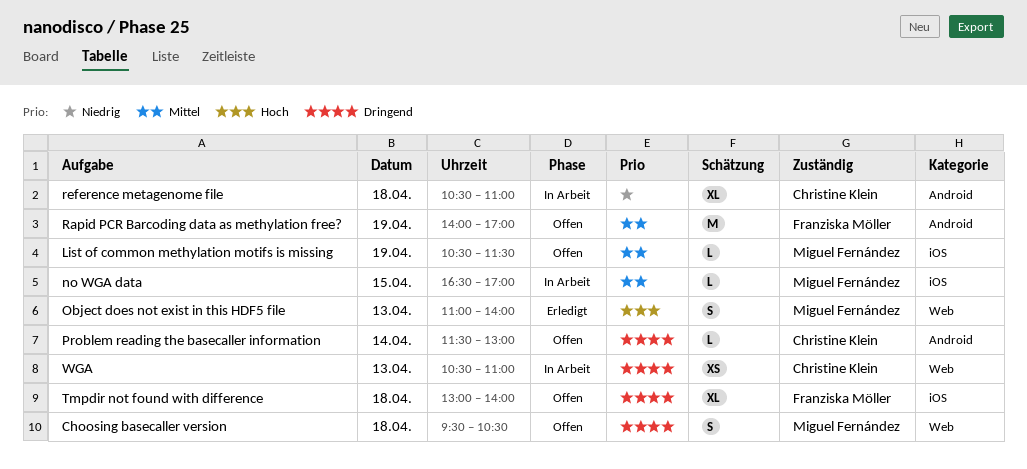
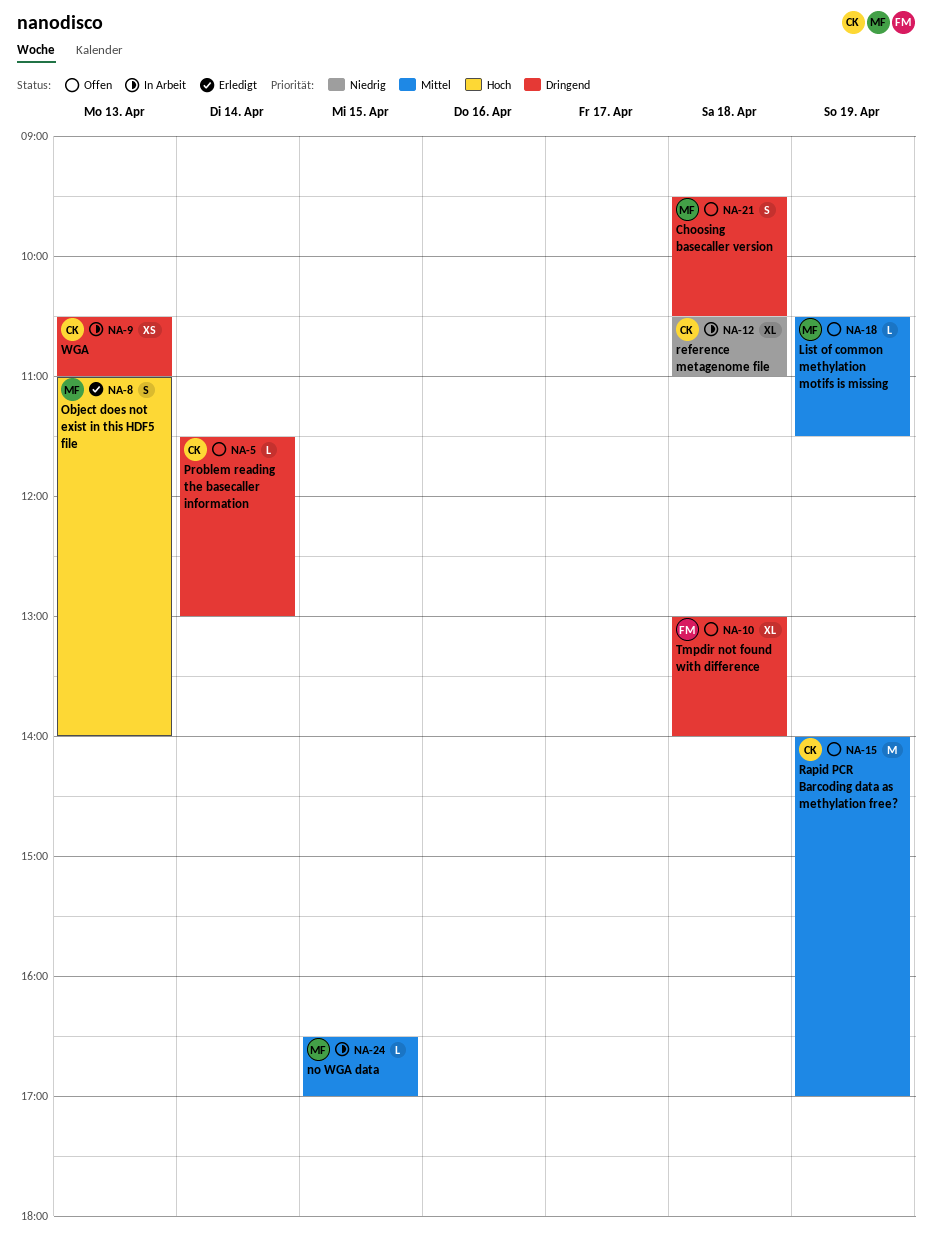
Rapid PCR Barcoding data as methylation free?, owner: Franziska Möller -> Christine Klein

